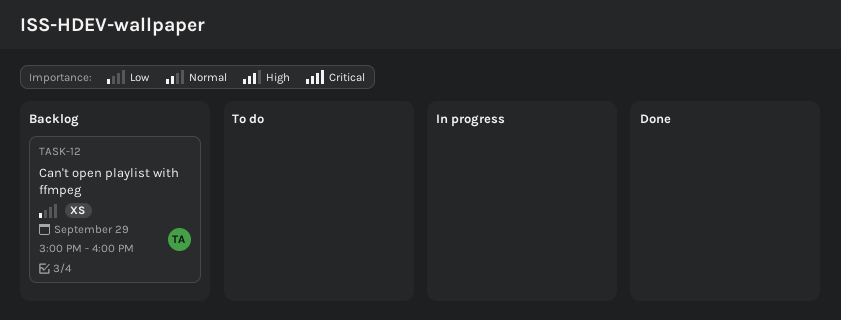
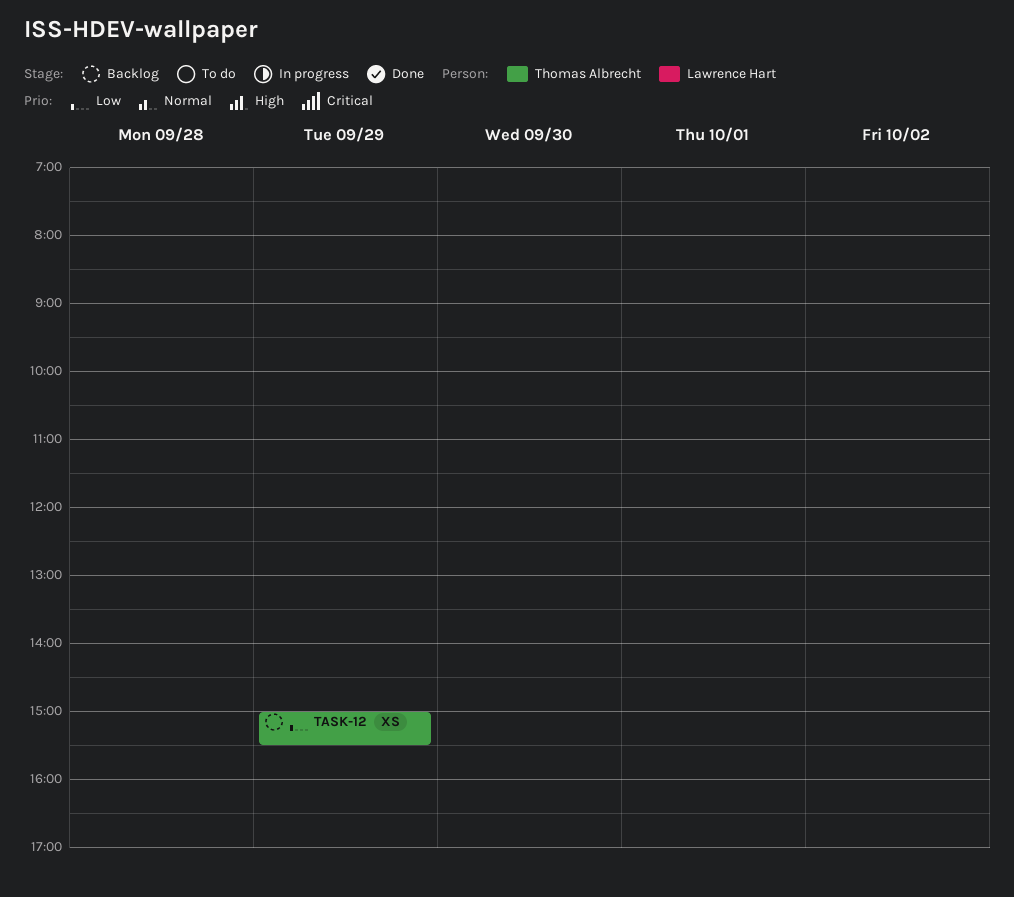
TASK-12, ends: 16:00 -> 15:30

